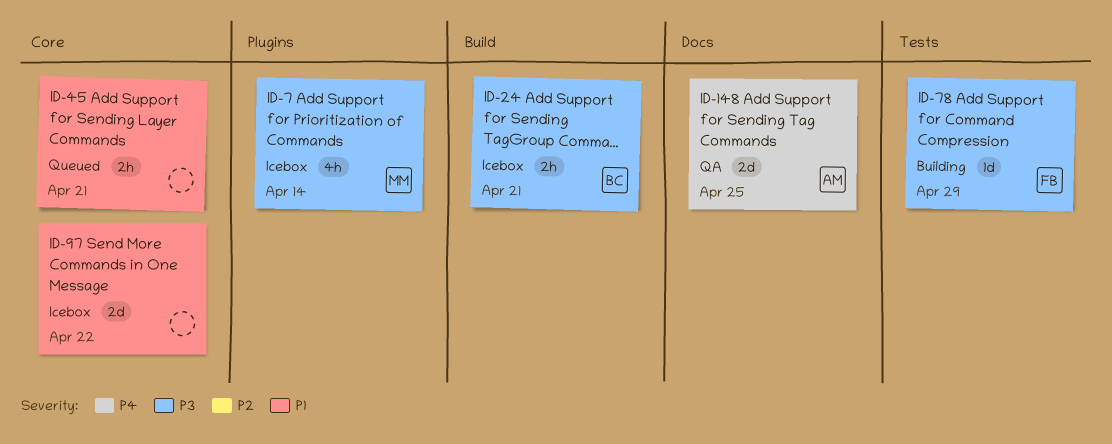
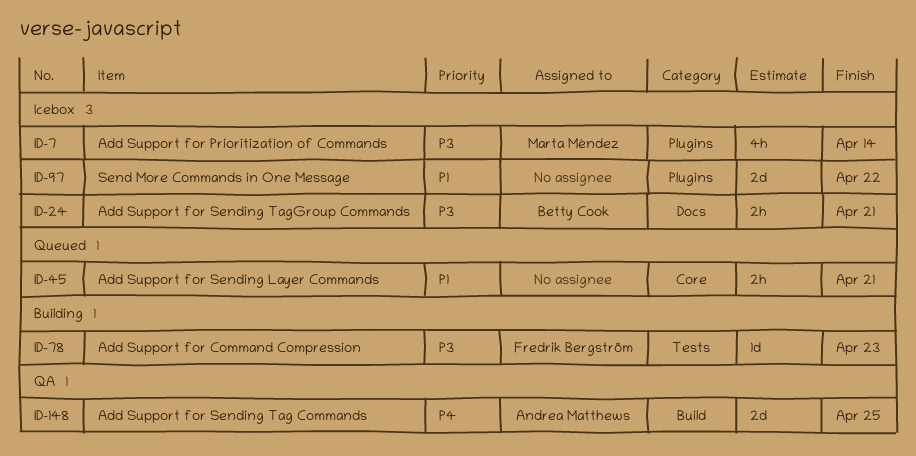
ID-24, label: Build -> Docs
ID-78, due: Apr 29 -> Apr 23
ID-97, label: Core -> Plugins
ID-148, label: Docs -> Build

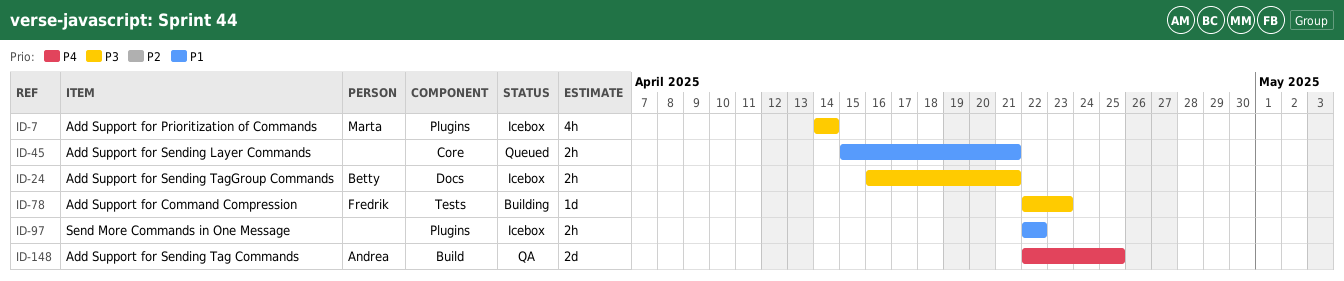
ID-97, estimate: 2d -> 2h

